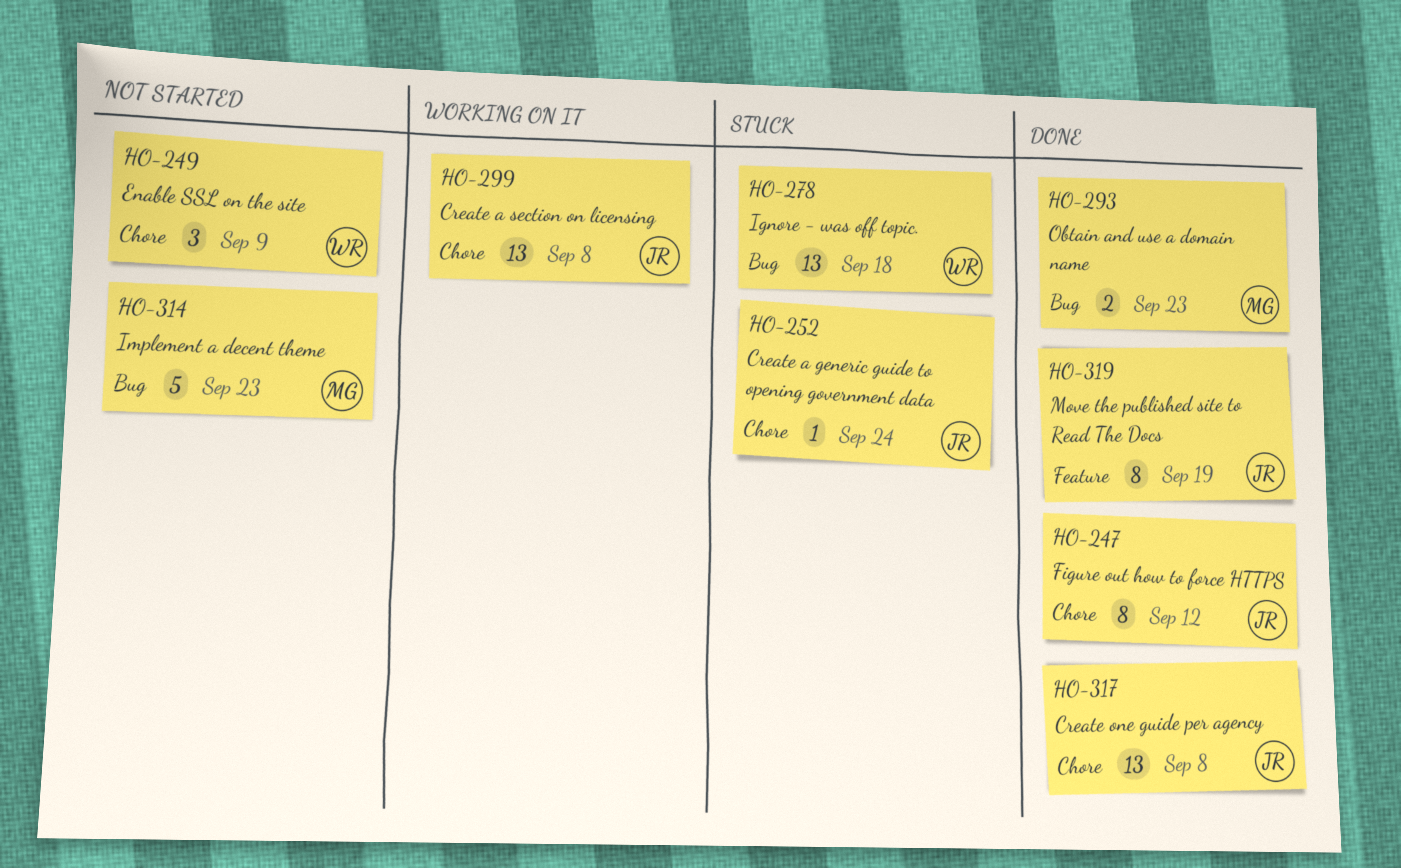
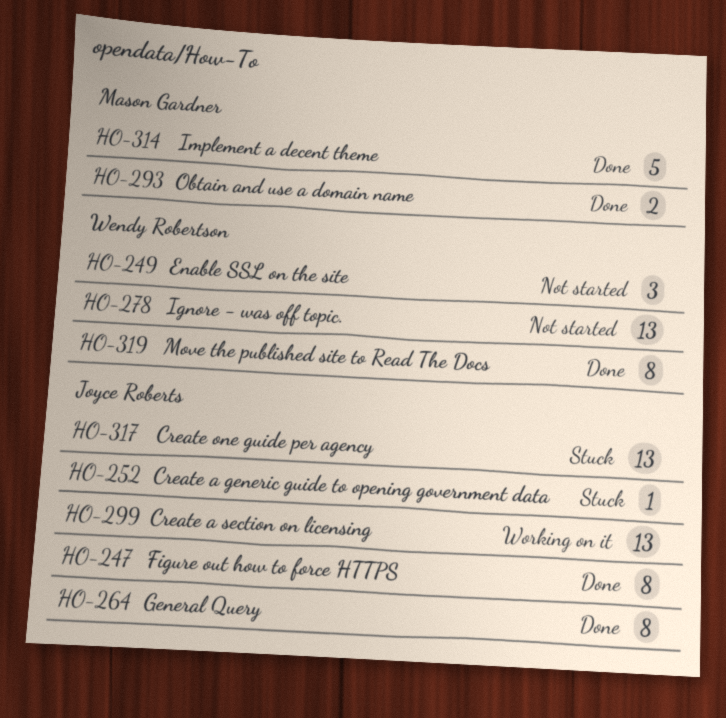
HO-264: none -> present
HO-278, status: Stuck -> Not started
HO-314, status: Not started -> Done
HO-317, status: Done -> Stuck
HO-319, owner: Joyce Roberts -> Wendy Robertson

